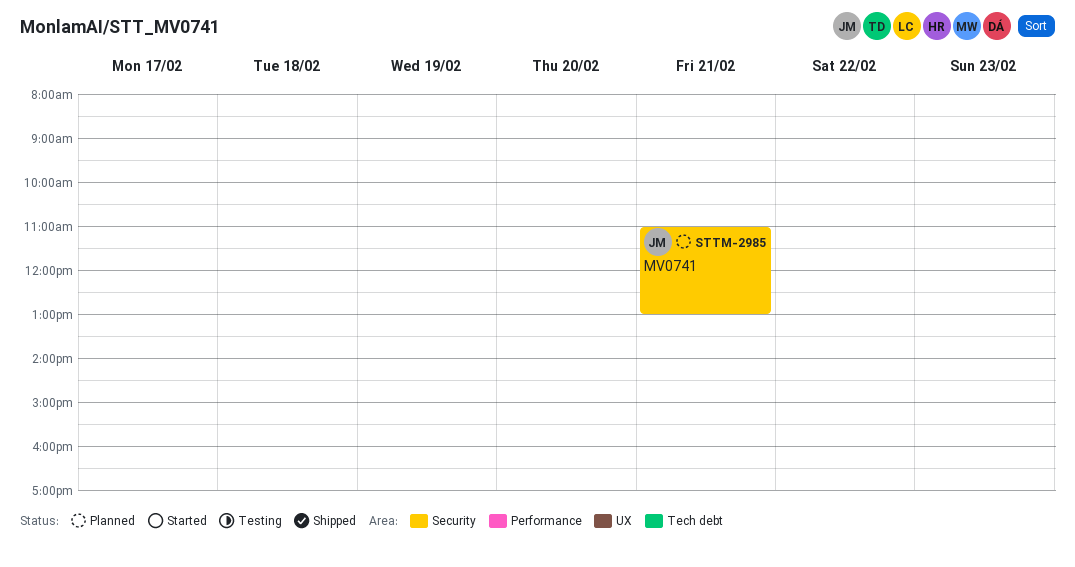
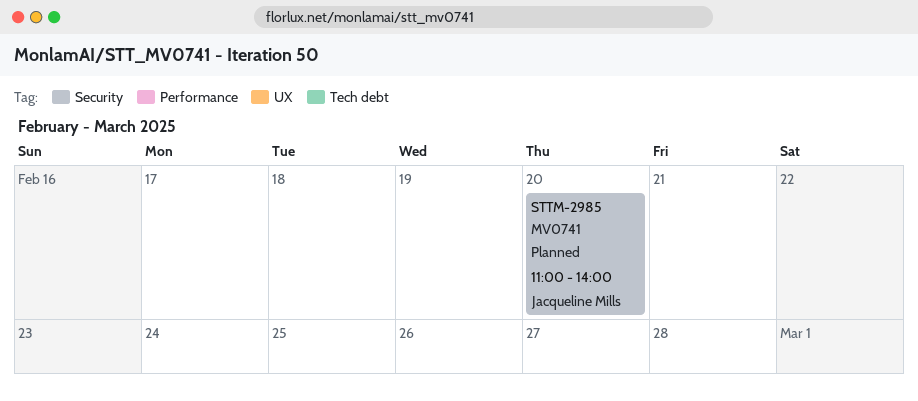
STTM-2985, day: Feb 21 -> Feb 20
STTM-2985, ends: 13:00 -> 14:00

